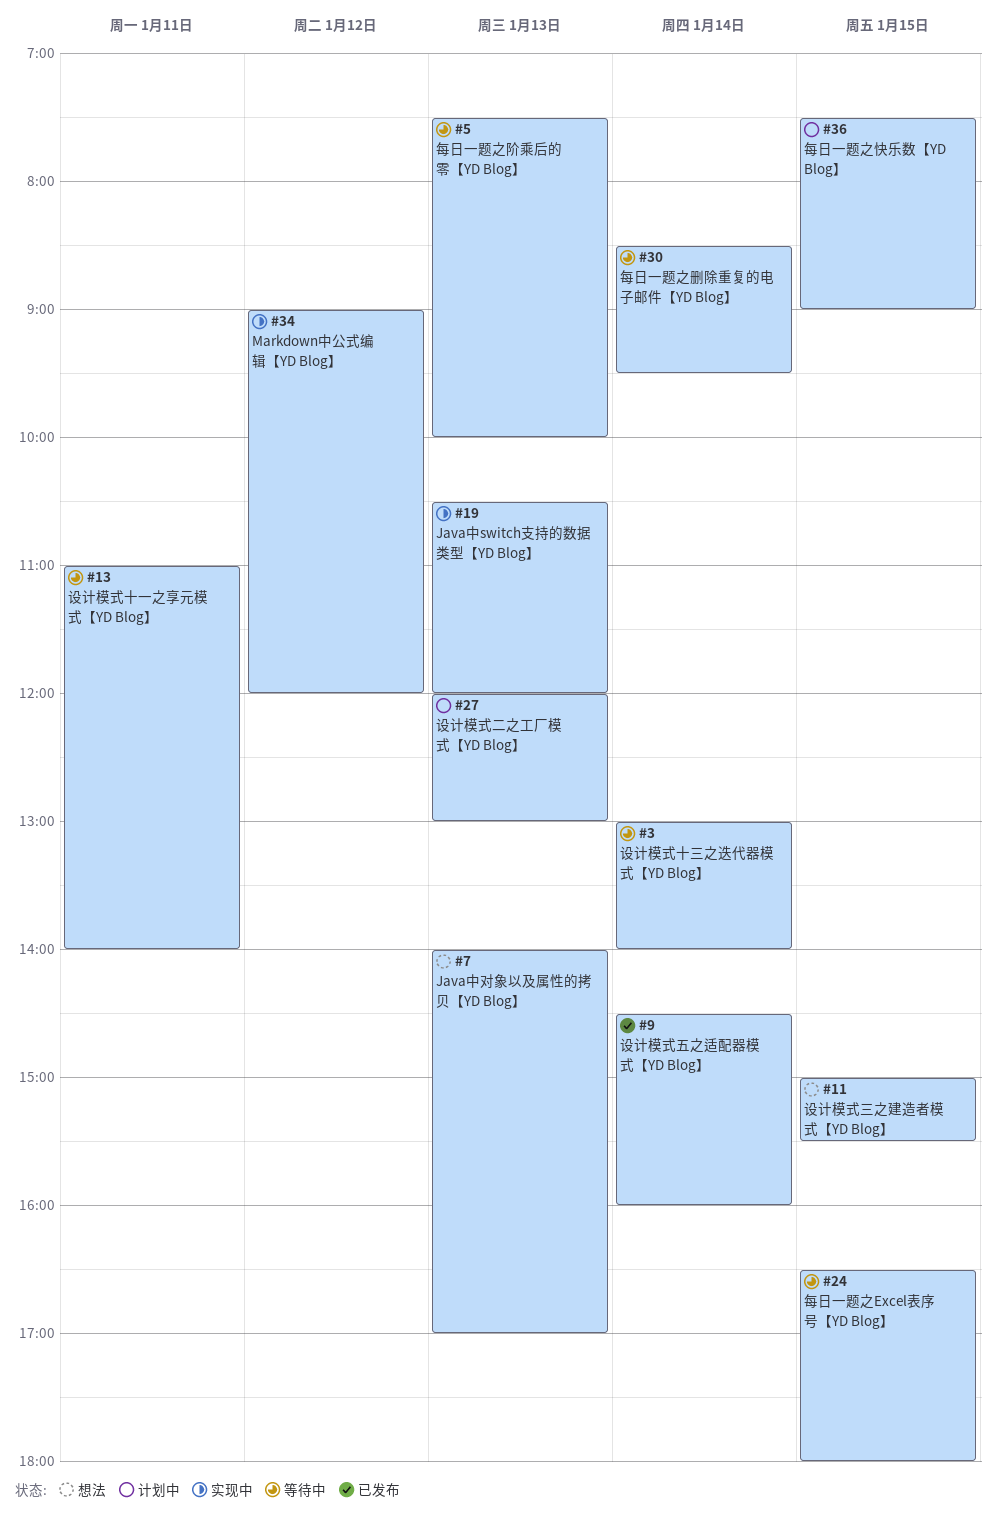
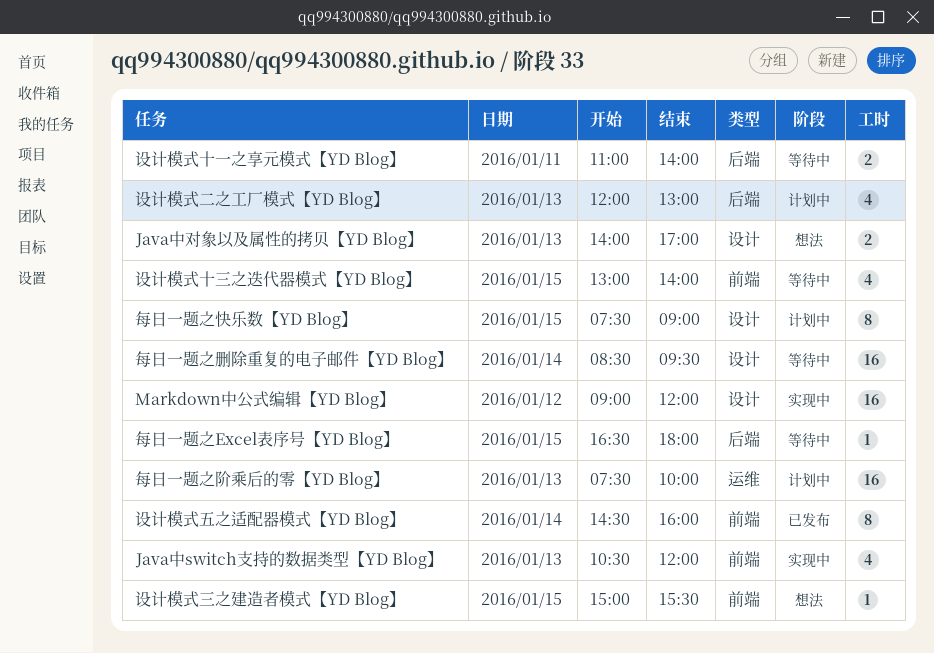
每日一题之阶乘后的零【YD Blog】, status: 等待中 -> 计划中
设计模式十三之迭代器模式【YD Blog】, day: Jan 14 -> Jan 15

